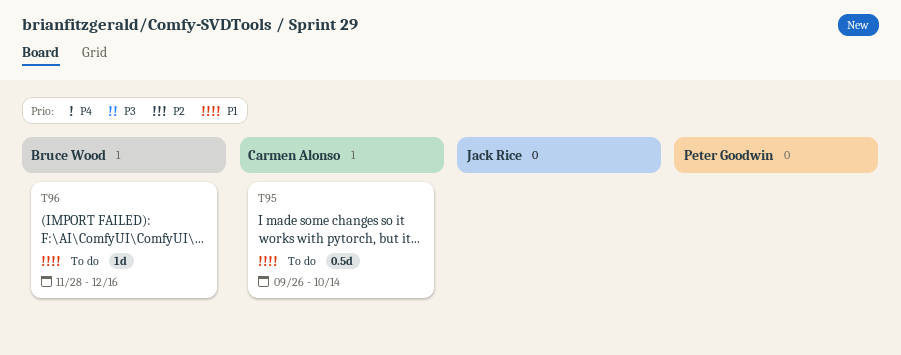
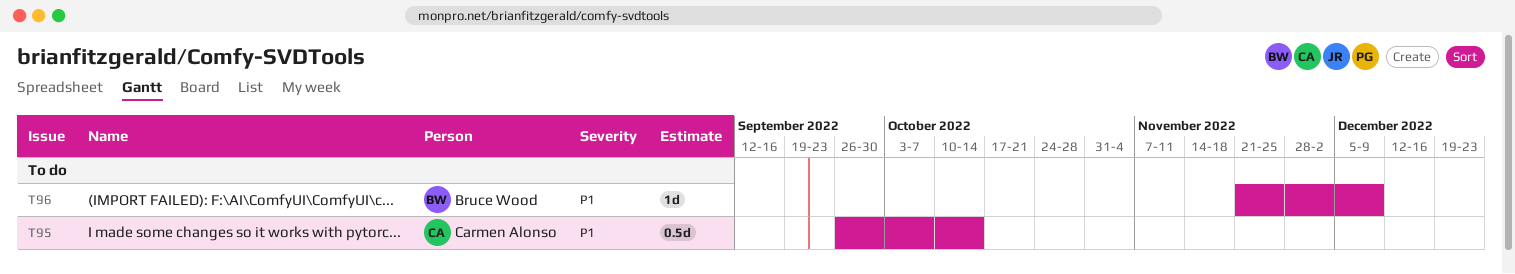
T96, start: Nov 28 -> Nov 21
T96, due: Dec 16 -> Dec 9

